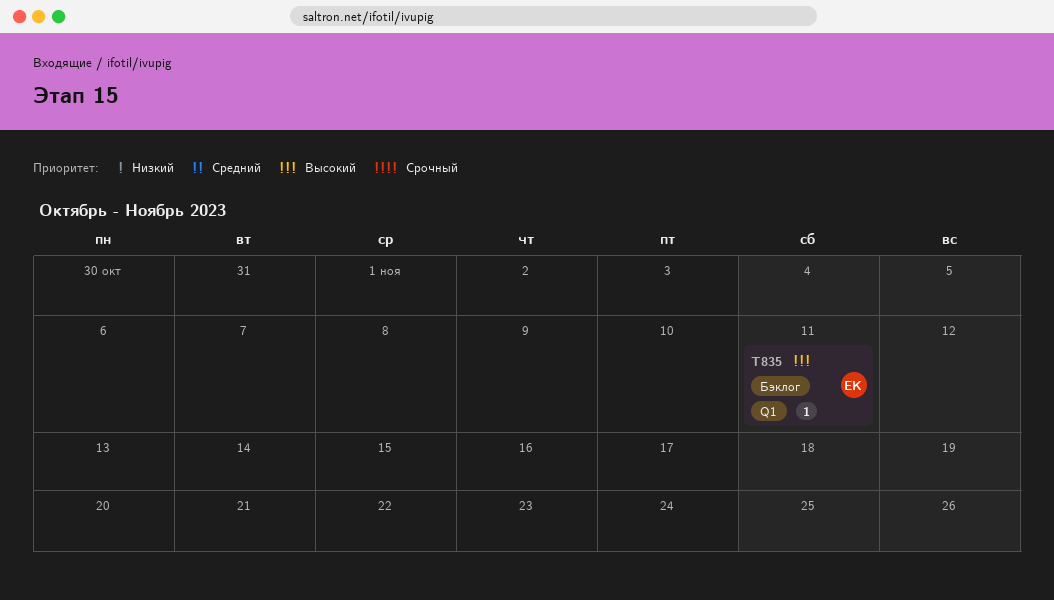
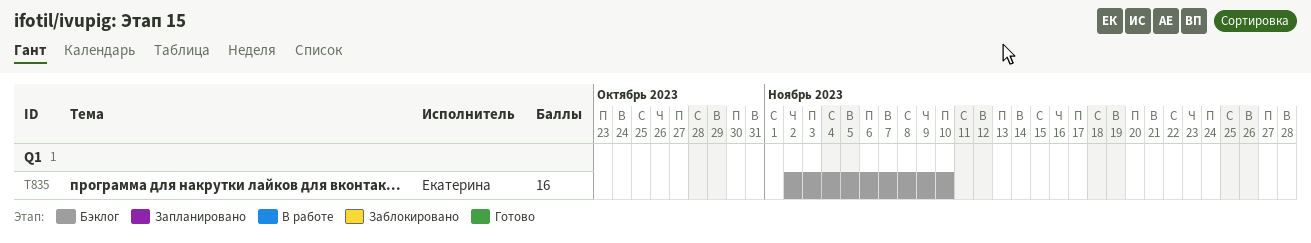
T835, estimate: 1 -> 16
T835, due: Nov 11 -> Nov 10

